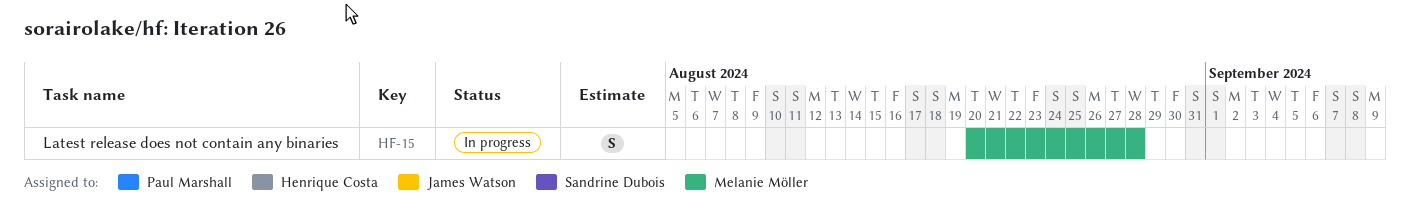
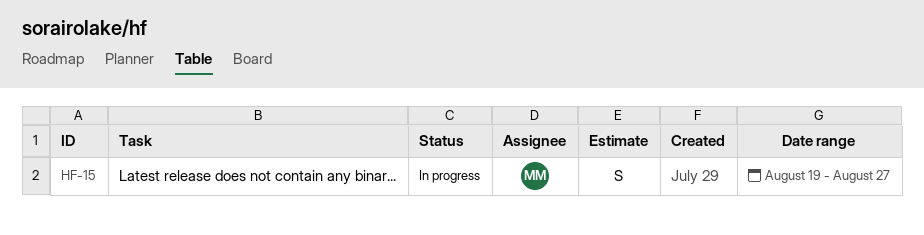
HF-15, start: Aug 20 -> Aug 19
HF-15, due: Aug 28 -> Aug 27

